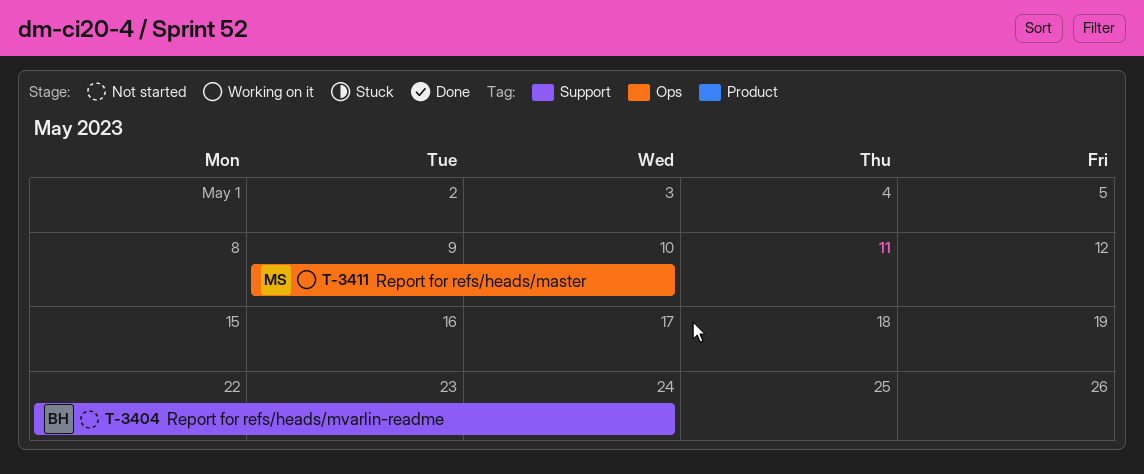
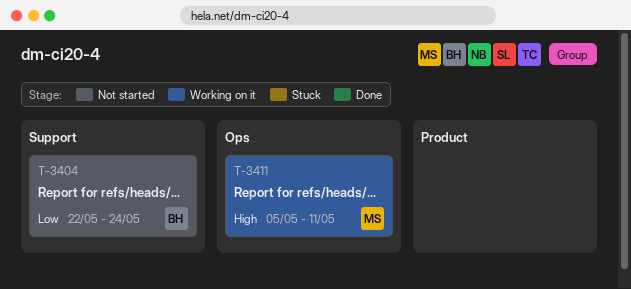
T-3411, start: May 9 -> May 5
T-3411, due: May 10 -> May 11

